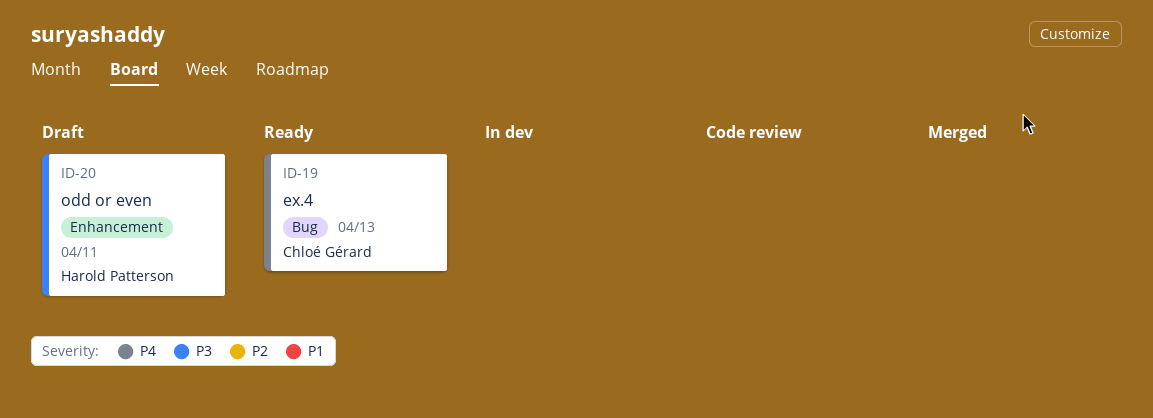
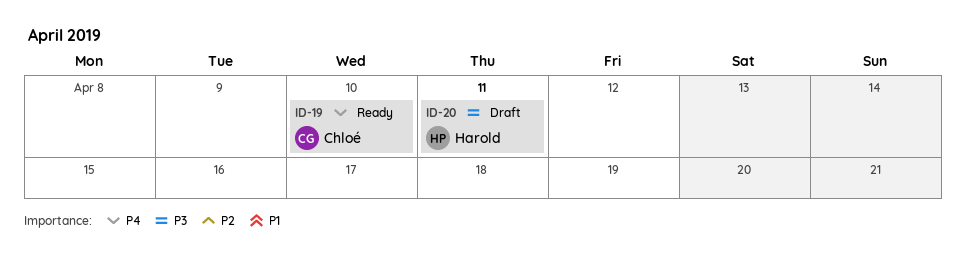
ID-19, due: Apr 13 -> Apr 10

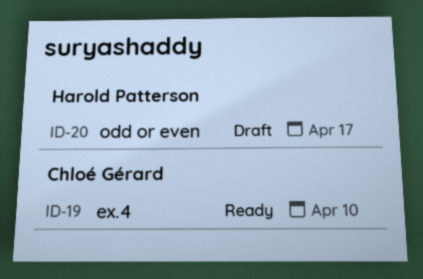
ID-20, due: Apr 11 -> Apr 17

